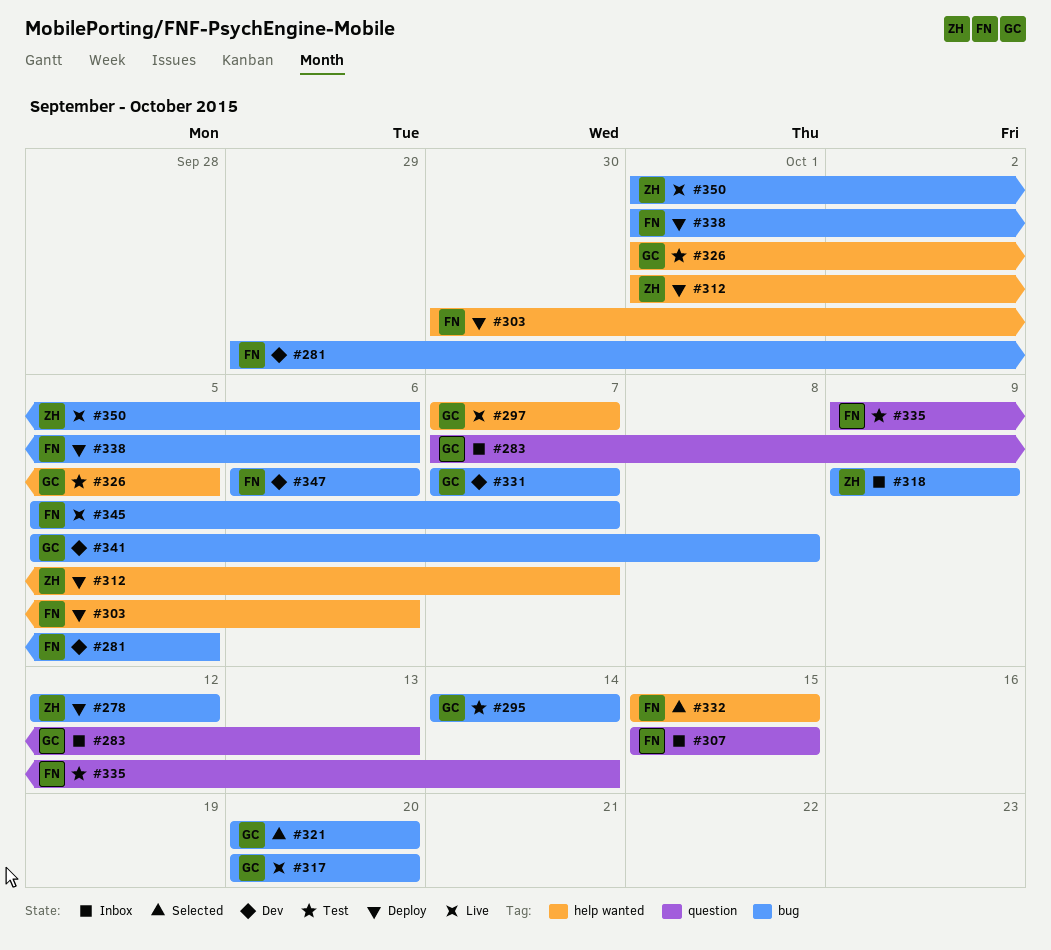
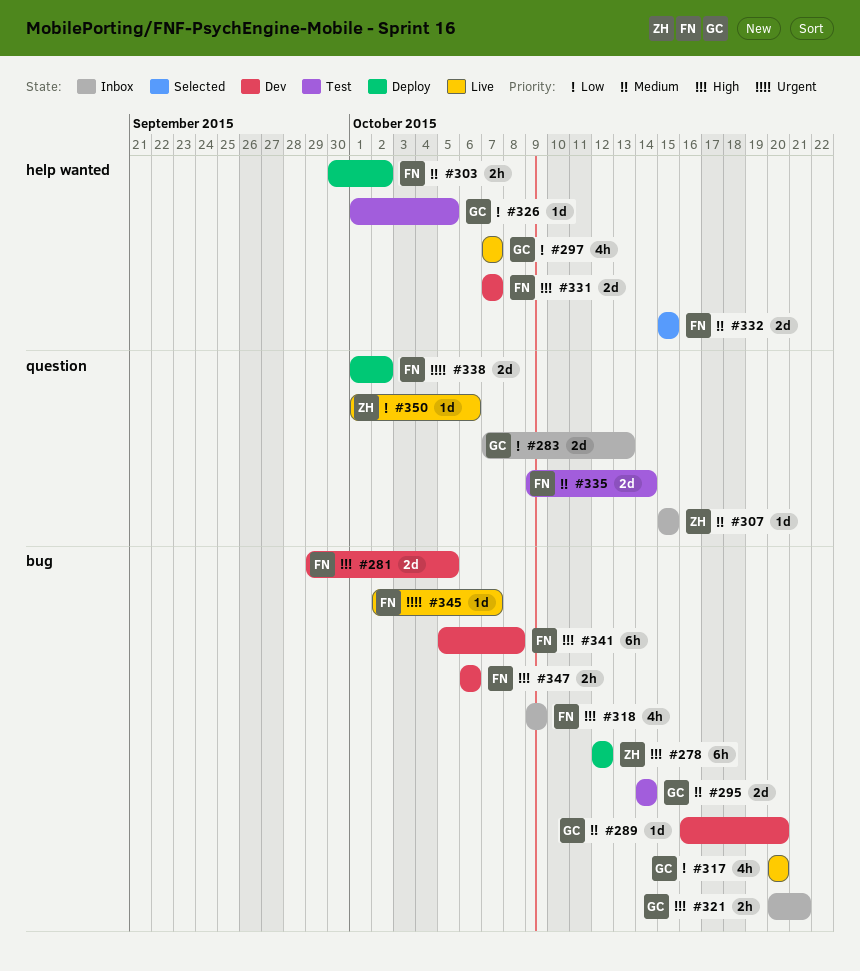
#289: none -> present
#303, due: Oct 6 -> Oct 2
#307, owner: FN -> ZH
#312: present -> none
#318, owner: ZH -> FN
#321, status: Selected -> Inbox
#321, due: Oct 20 -> Oct 21
#331, owner: GC -> FN
#331, label: bug -> help wanted
#338, label: bug -> question
#338, due: Oct 6 -> Oct 2
#341, owner: GC -> FN
#345, start: Oct 5 -> Oct 2
#350, label: bug -> question

